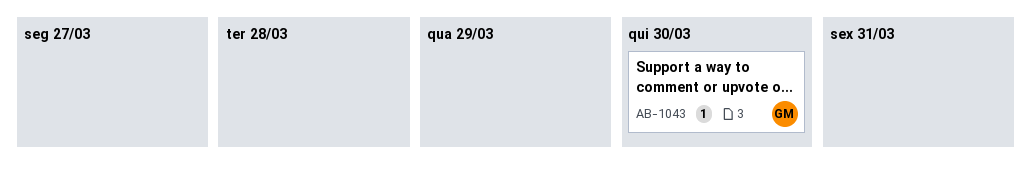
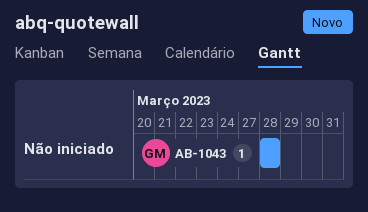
AB-1043, due: Mar 30 -> Mar 28

